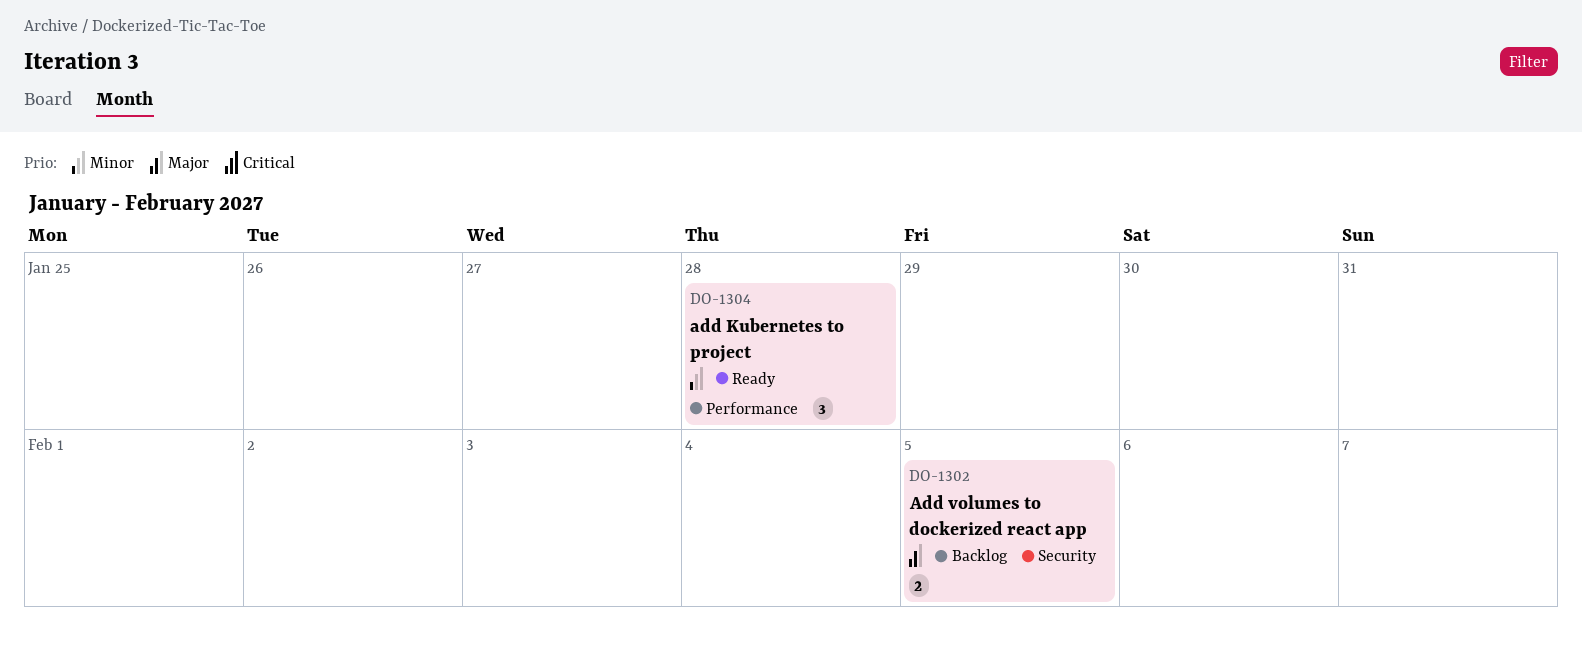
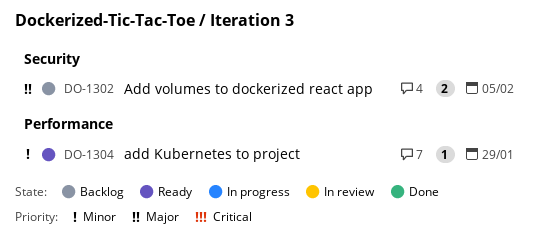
DO-1304, estimate: 3 -> 1
DO-1304, due: Jan 28 -> Jan 29

